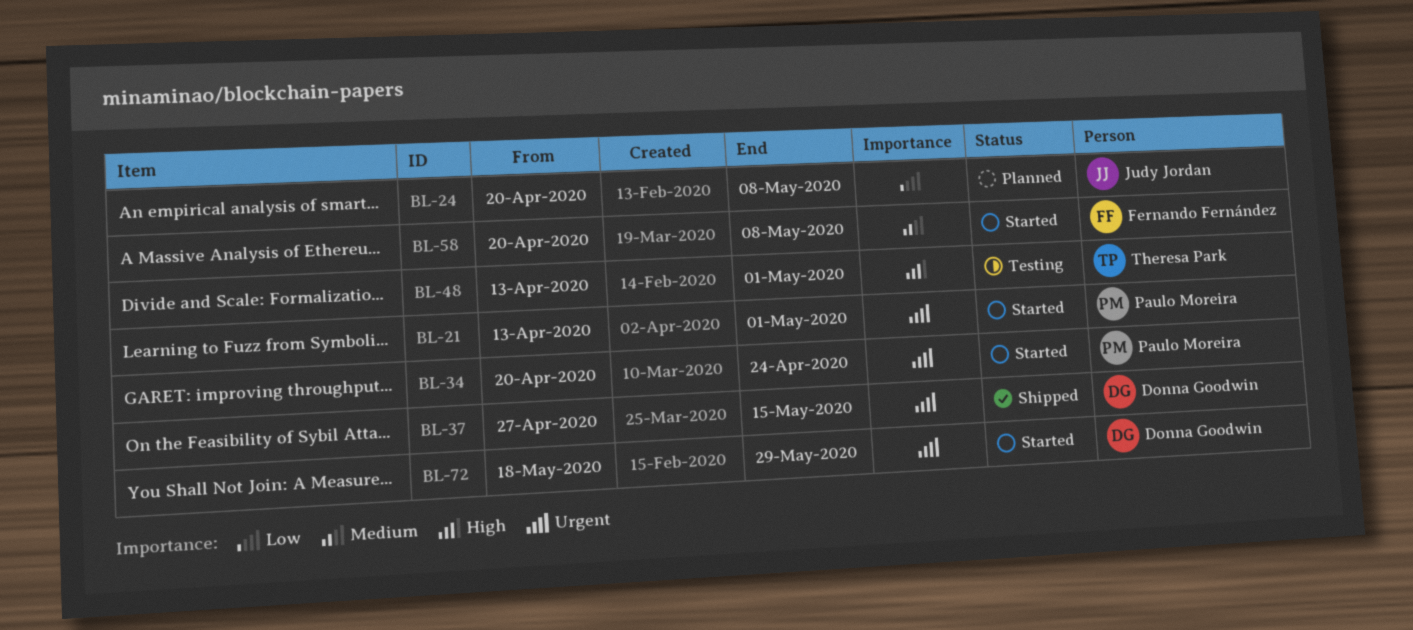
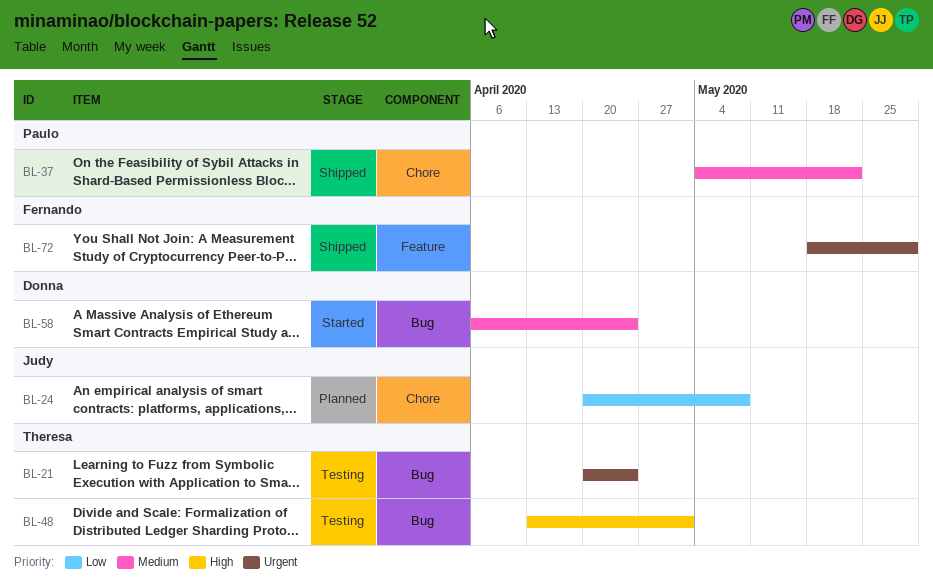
BL-21, status: Started -> Testing
BL-21, owner: Paulo Moreira -> Theresa Park
BL-21, start: Apr 13 -> Apr 20
BL-21, due: May 1 -> Apr 24
BL-34: present -> none
BL-37, owner: Donna Goodwin -> Paulo Moreira
BL-37, priority: Urgent -> Medium
BL-37, start: Apr 27 -> May 4
BL-37, due: May 15 -> May 22
BL-58, owner: Fernando Fernández -> Donna Goodwin
BL-58, start: Apr 20 -> Apr 6
BL-58, due: May 8 -> Apr 24
BL-72, status: Started -> Shipped
BL-72, owner: Donna Goodwin -> Fernando Fernández

